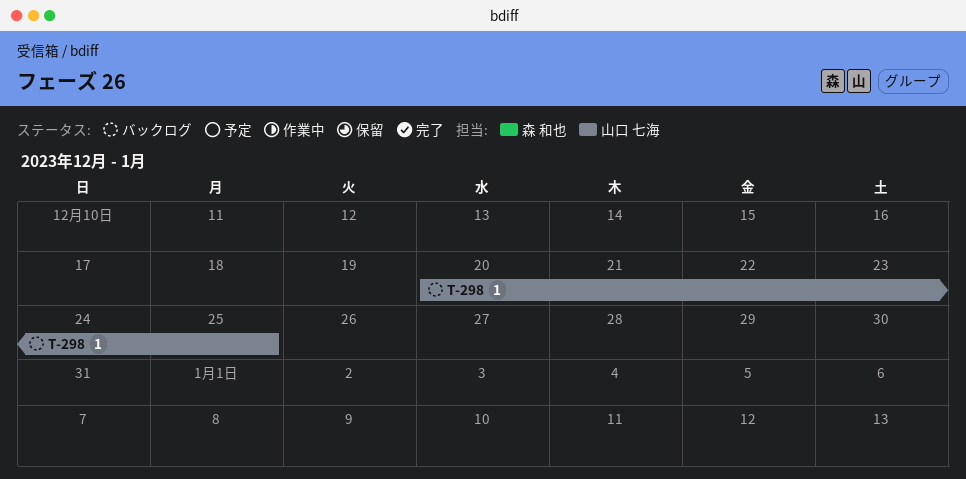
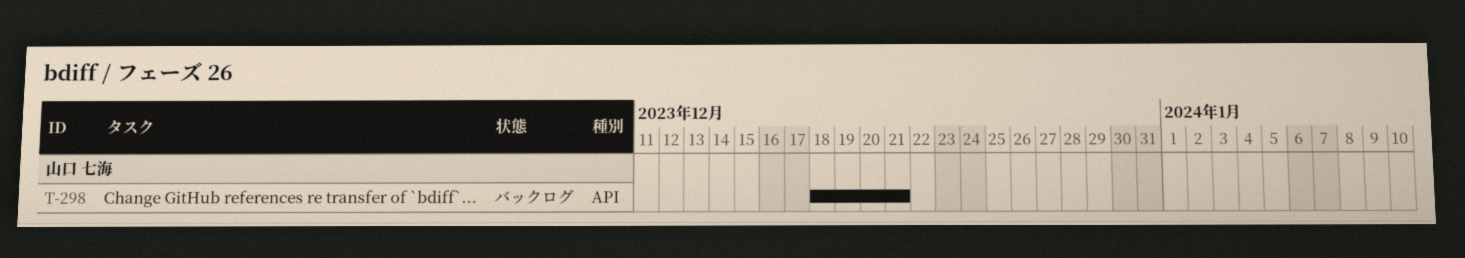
T-298, start: Dec 20 -> Dec 18
T-298, due: Dec 25 -> Dec 21

